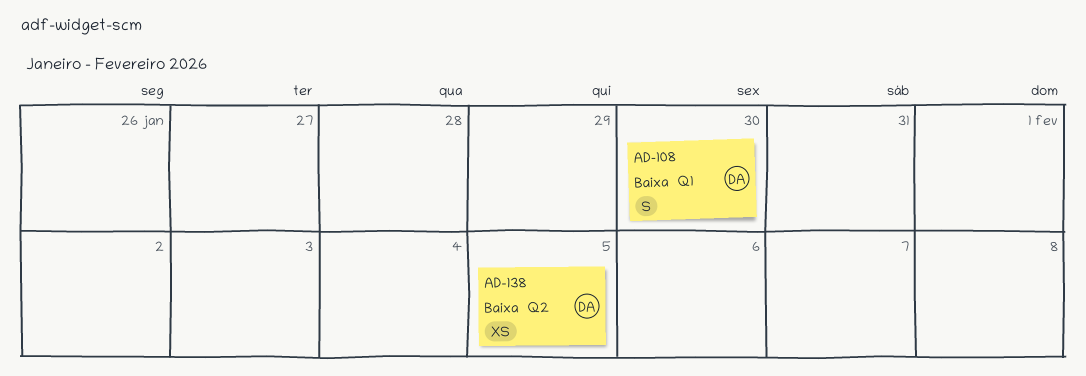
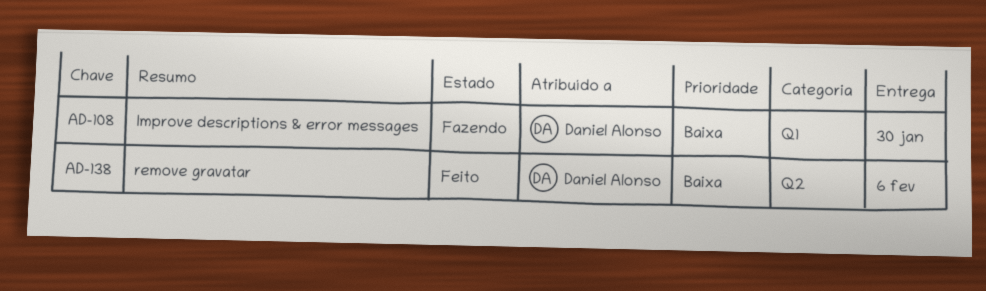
AD-138, due: Feb 5 -> Feb 6

